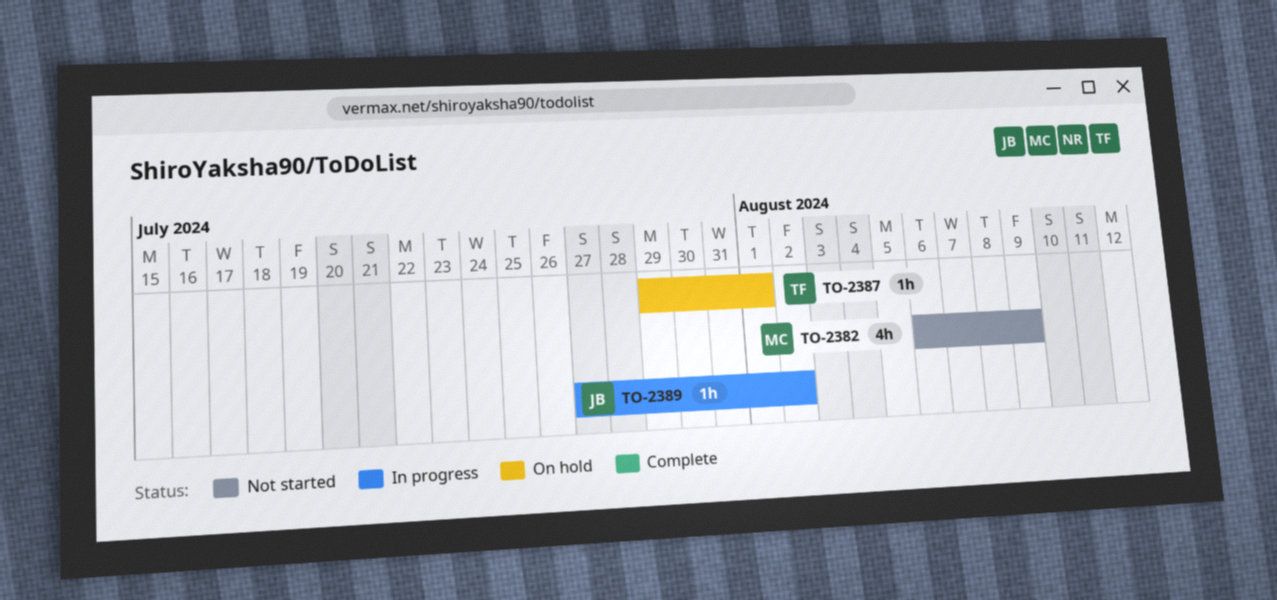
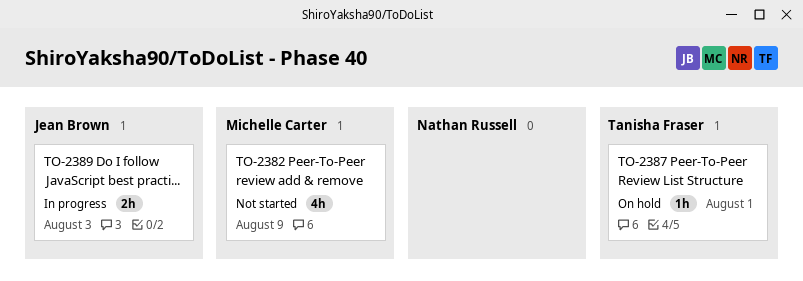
TO-2389, estimate: 1h -> 2h
TO-2389, due: Aug 2 -> Aug 3

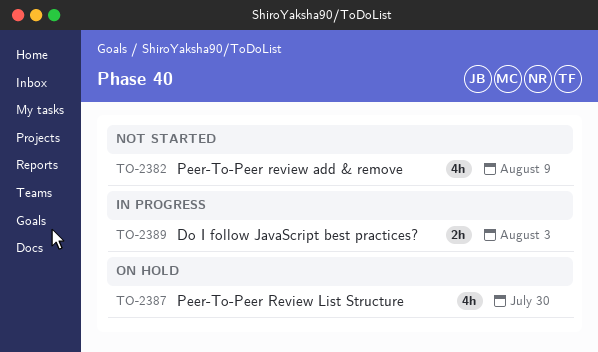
TO-2387, estimate: 1h -> 4h
TO-2387, due: Aug 1 -> Jul 30

